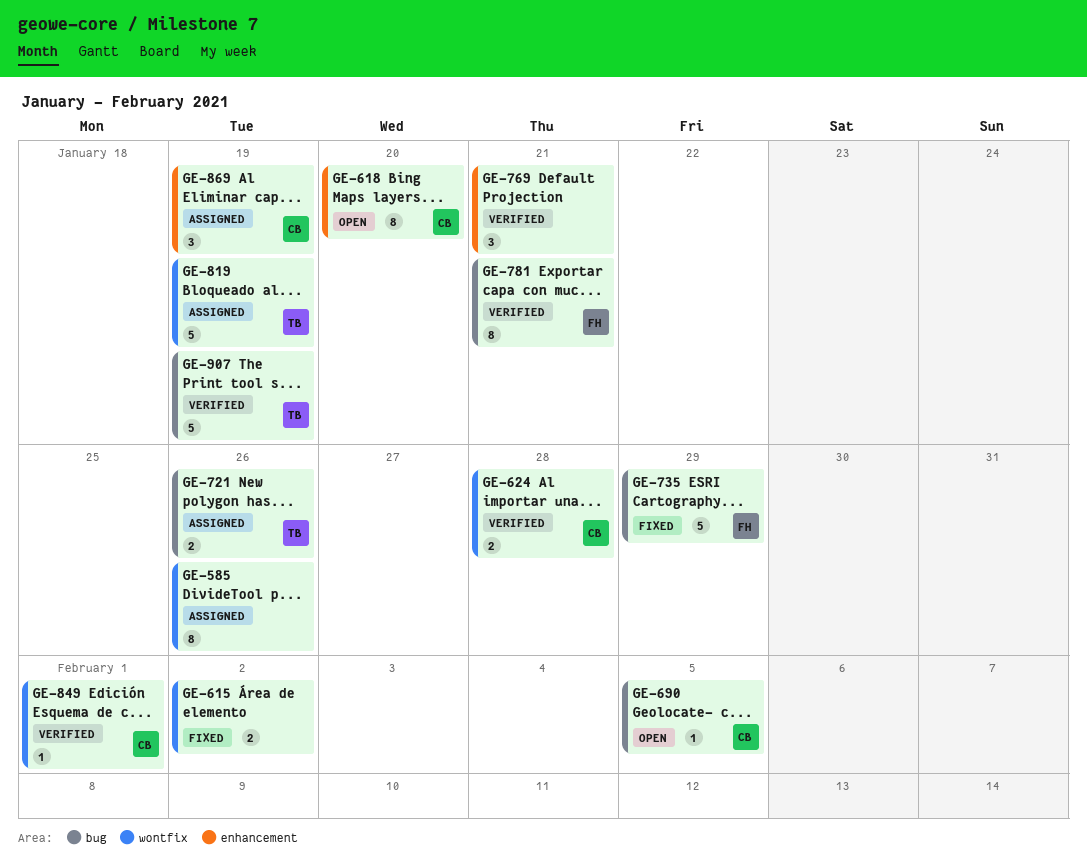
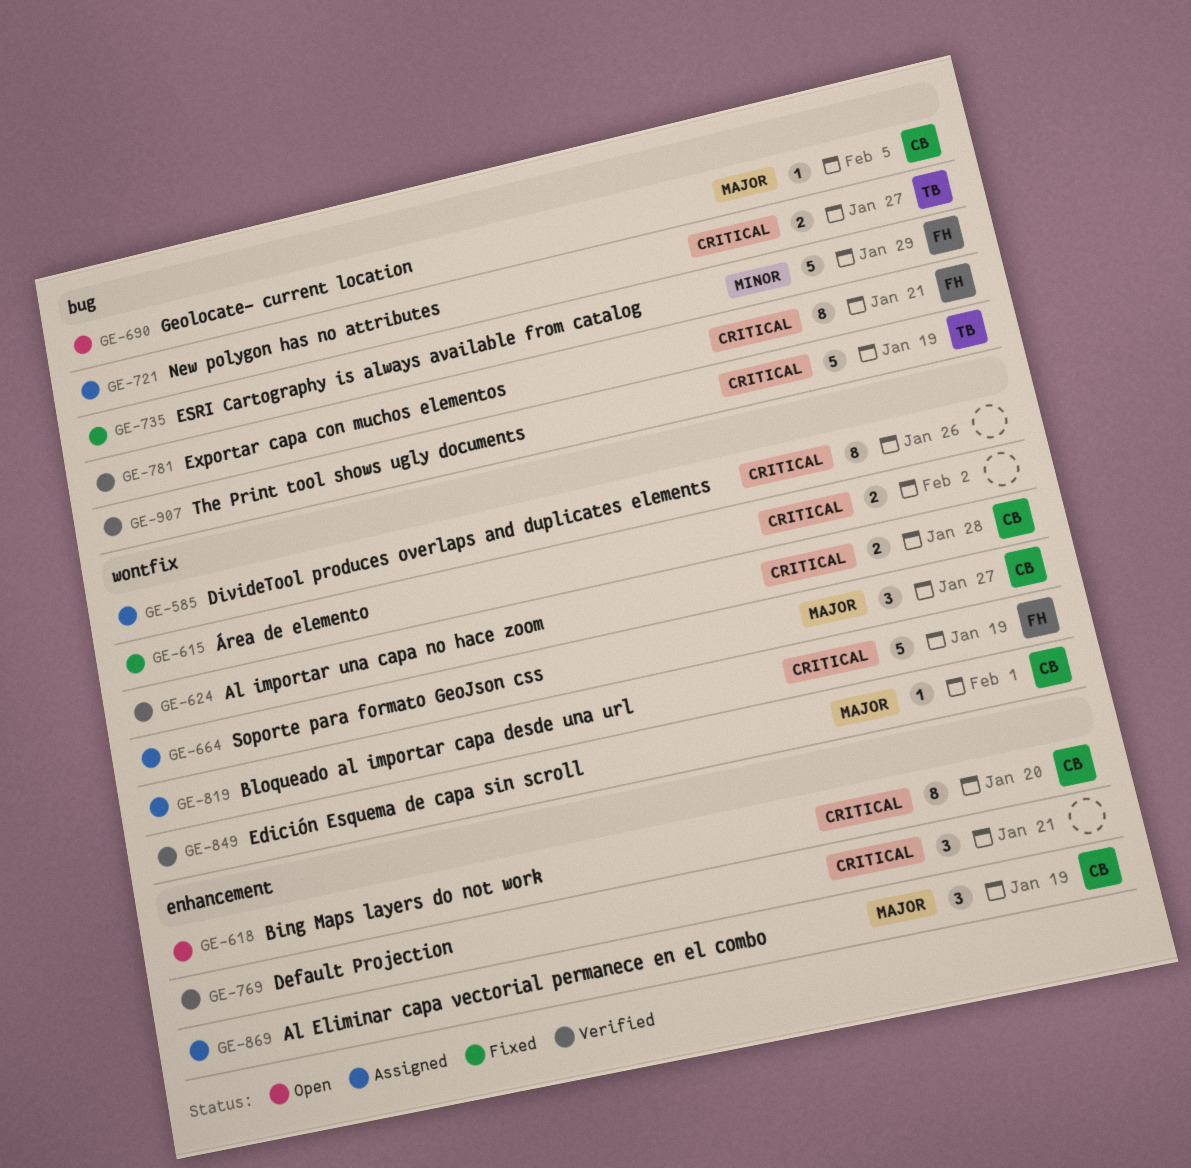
GE-664: none -> present
GE-721, due: Jan 26 -> Jan 27
GE-819, owner: TB -> FH

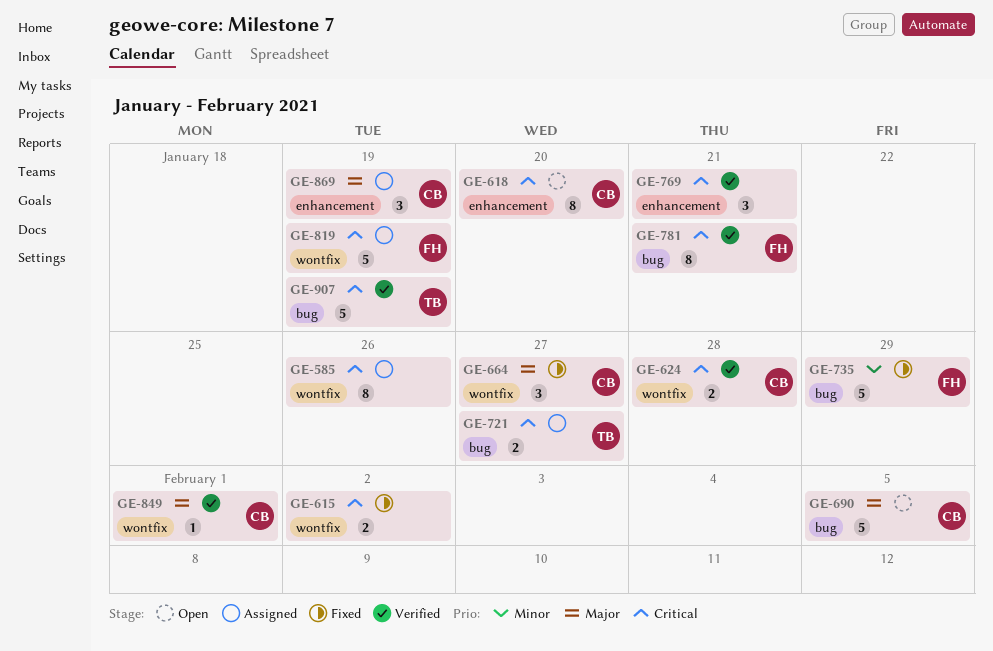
GE-664, status: Assigned -> Fixed
GE-690, estimate: 1 -> 5

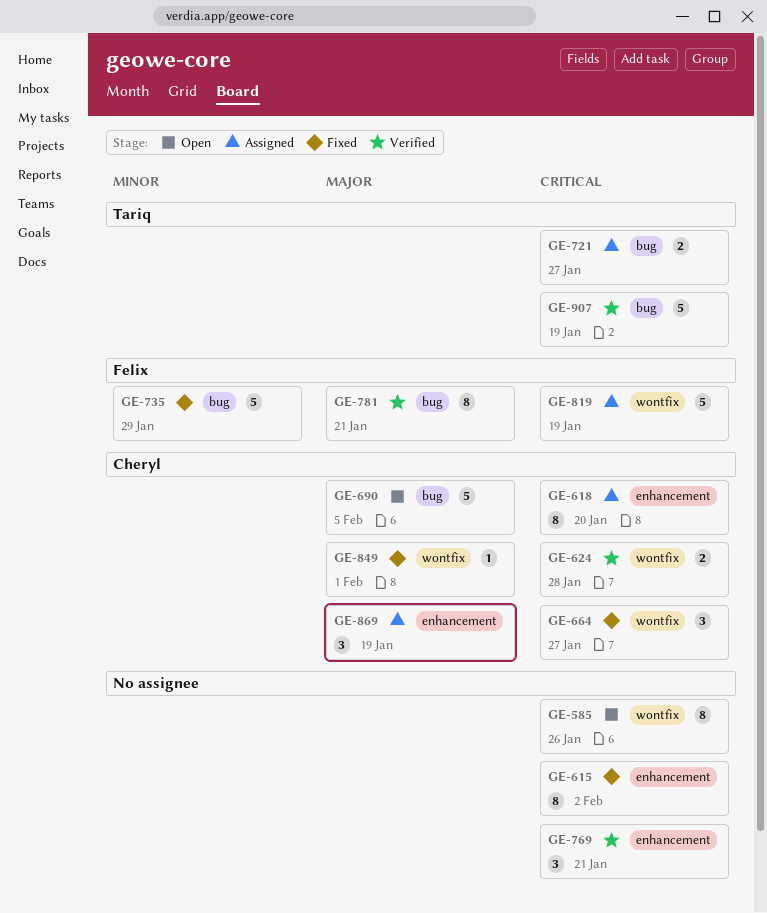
GE-585, status: Assigned -> Open
GE-615, label: wontfix -> enhancement
GE-615, estimate: 2 -> 8
GE-618, status: Open -> Assigned
GE-664, priority: Major -> Critical
GE-781, priority: Critical -> Major
GE-849, status: Verified -> Fixed

